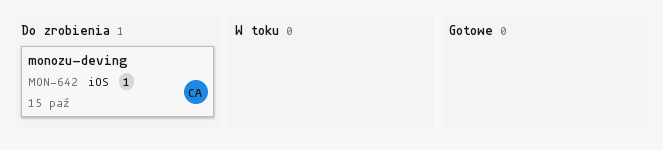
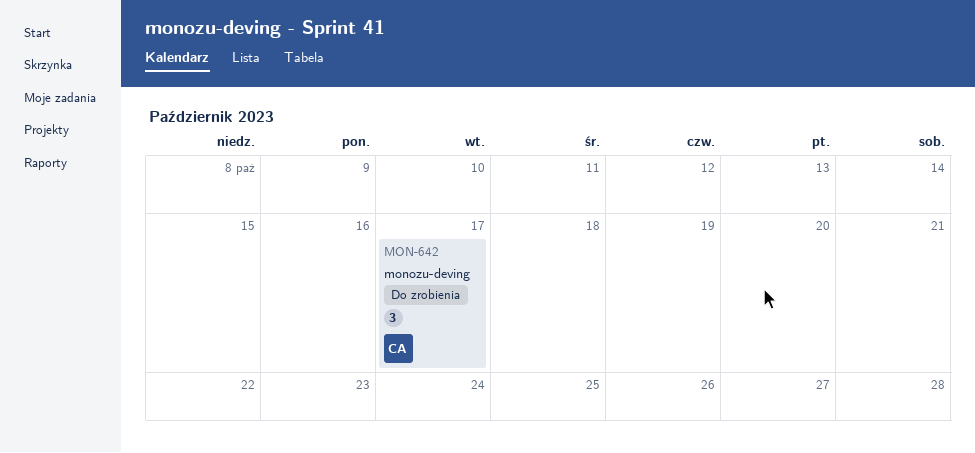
MON-642, estimate: 1 -> 3
MON-642, due: Oct 15 -> Oct 17

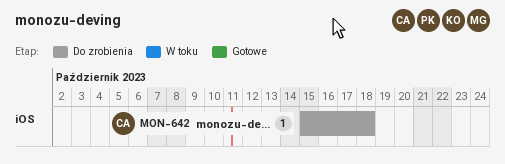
MON-642, estimate: 3 -> 1
MON-642, due: Oct 17 -> Oct 18

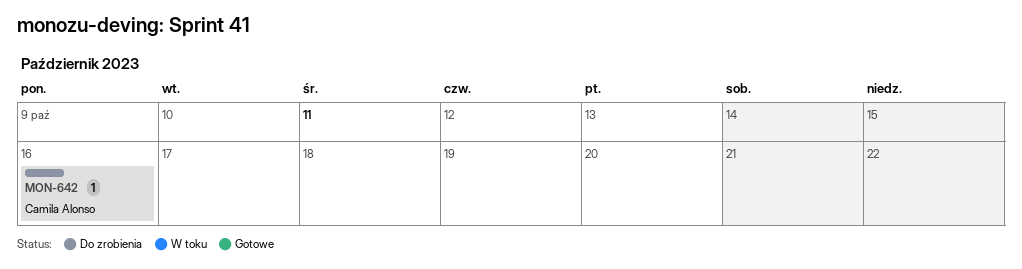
MON-642, due: Oct 18 -> Oct 16

